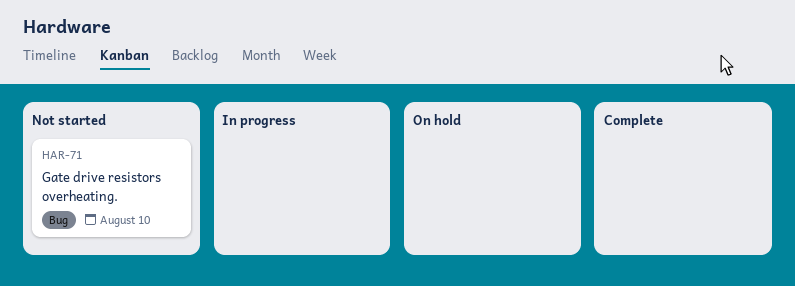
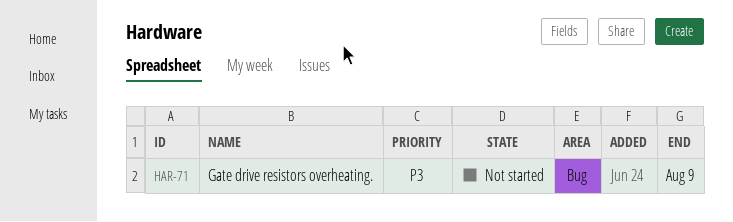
HAR-71, due: Aug 10 -> Aug 9

